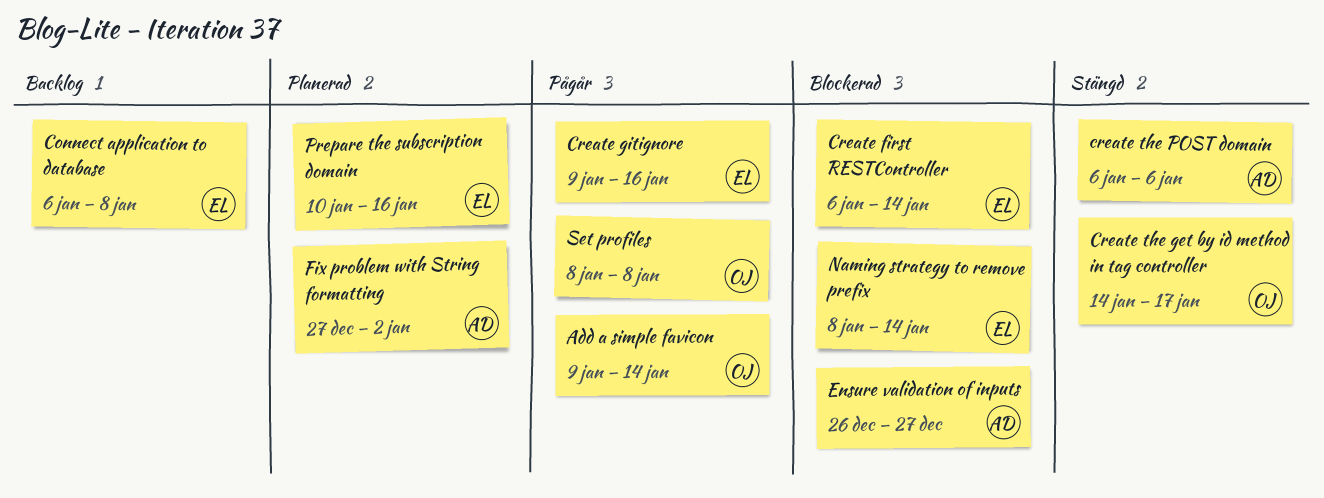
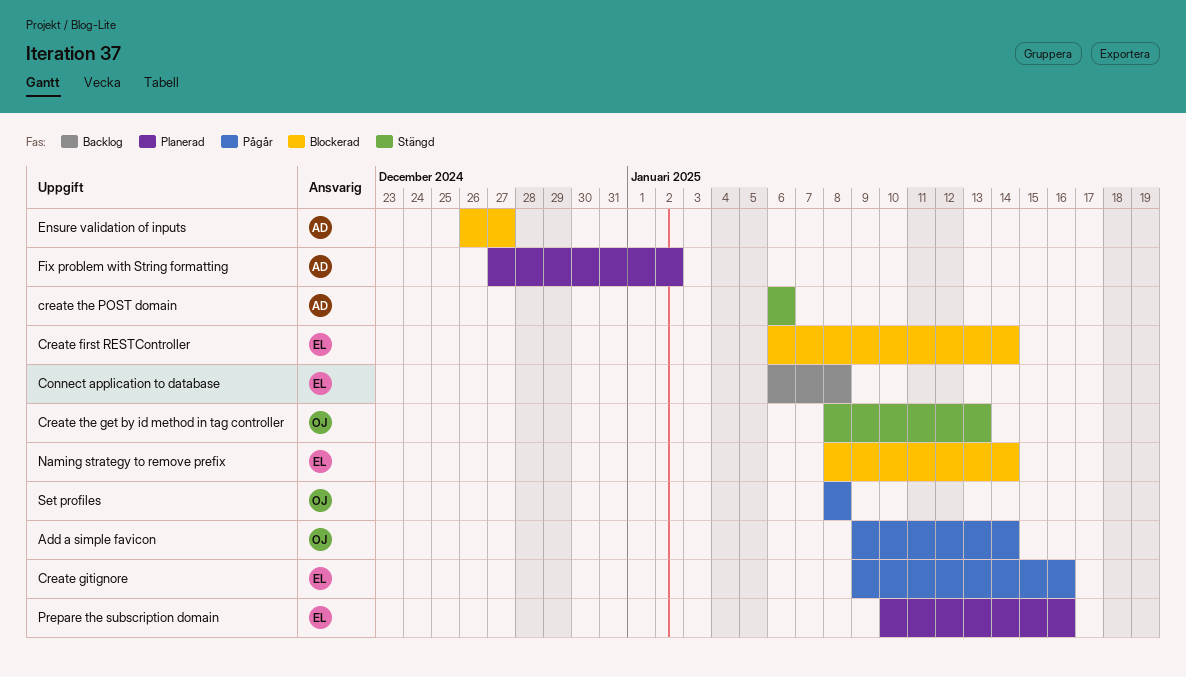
Create the get by id method in tag controller, start: Jan 14 -> Jan 8
Create the get by id method in tag controller, due: Jan 17 -> Jan 13

